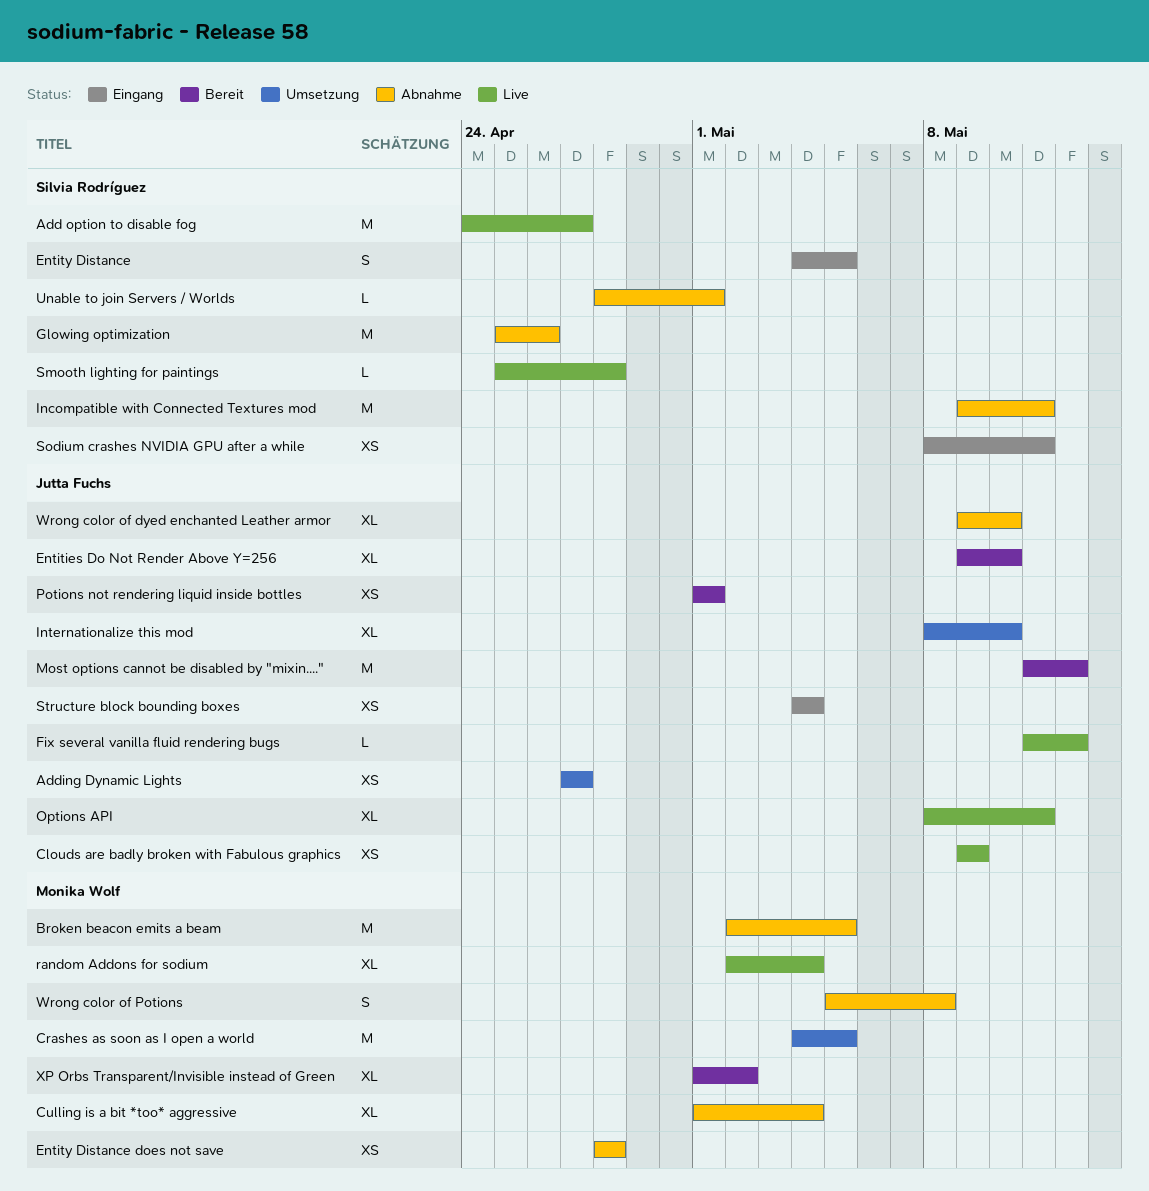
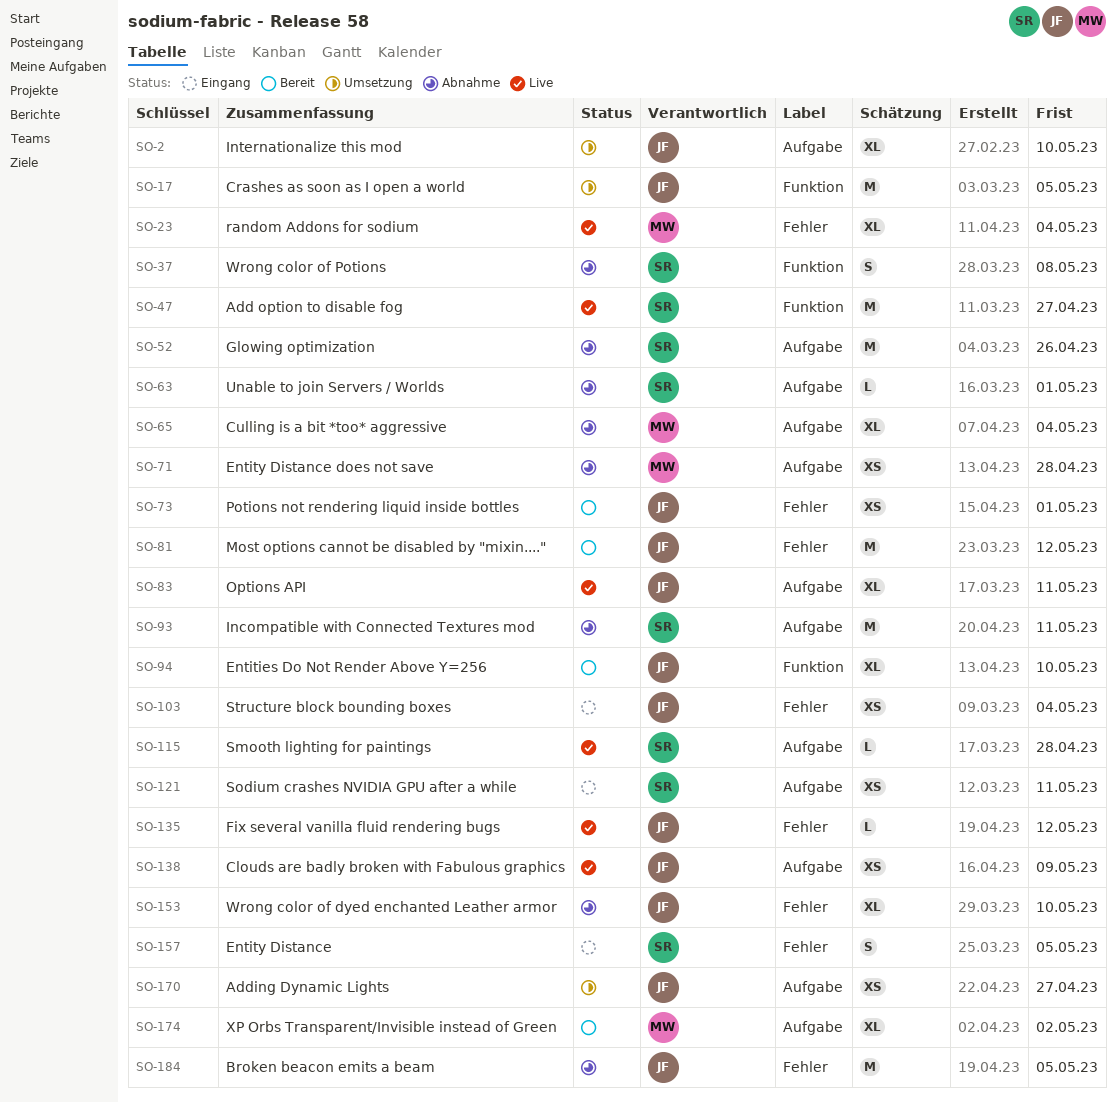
Broken beacon emits a beam, owner: Monika Wolf -> Jutta Fuchs
Crashes as soon as I open a world, owner: Monika Wolf -> Jutta Fuchs
Wrong color of Potions, owner: Monika Wolf -> Silvia Rodríguez

